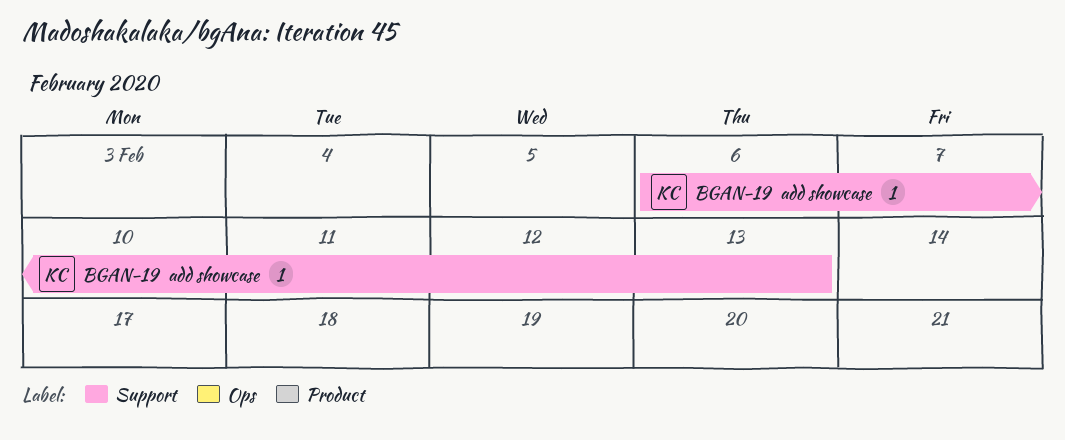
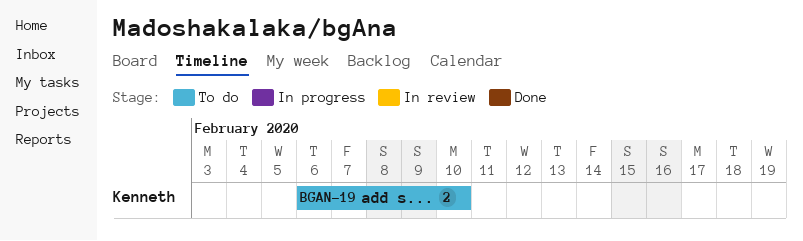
BGAN-19, estimate: 1 -> 2
BGAN-19, due: Feb 13 -> Feb 10

